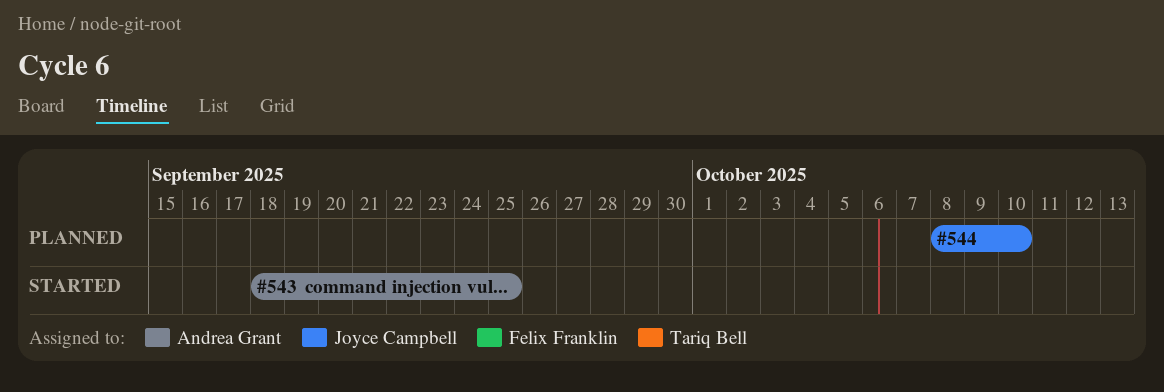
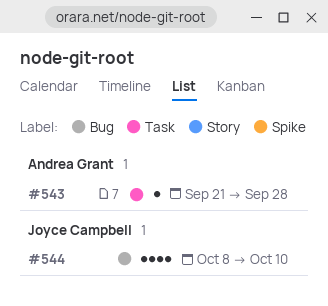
#543, start: Sep 18 -> Sep 21
#543, due: Sep 25 -> Sep 28

